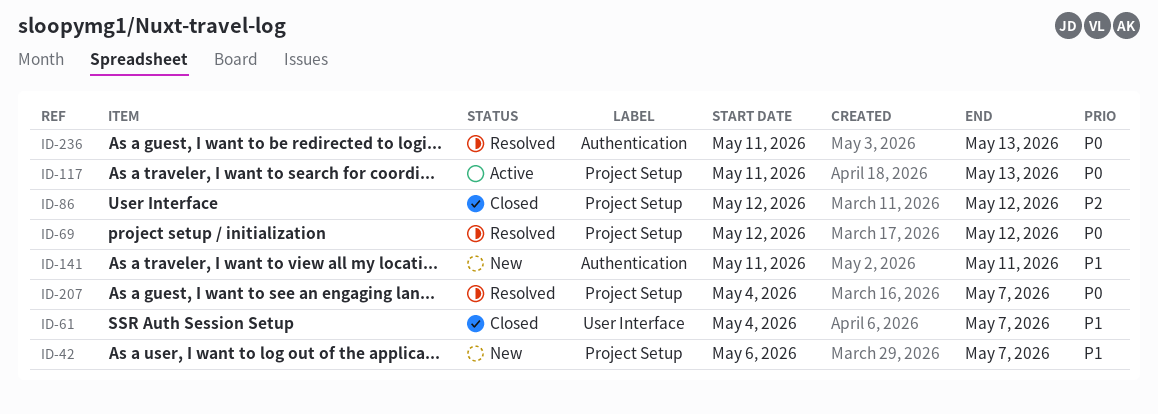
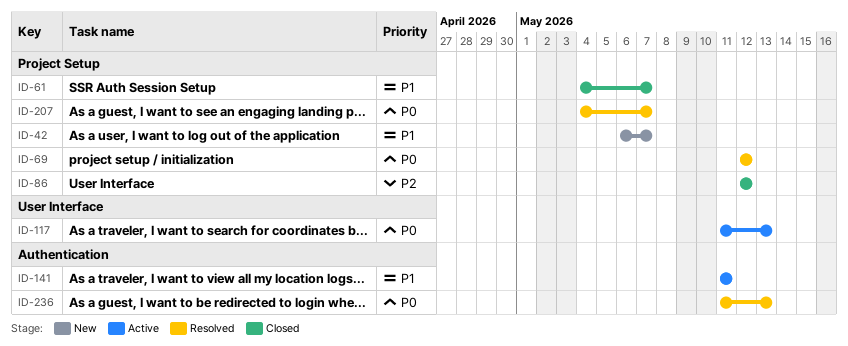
ID-61, label: User Interface -> Project Setup
ID-117, label: Project Setup -> User Interface
ID-141, status: New -> Active

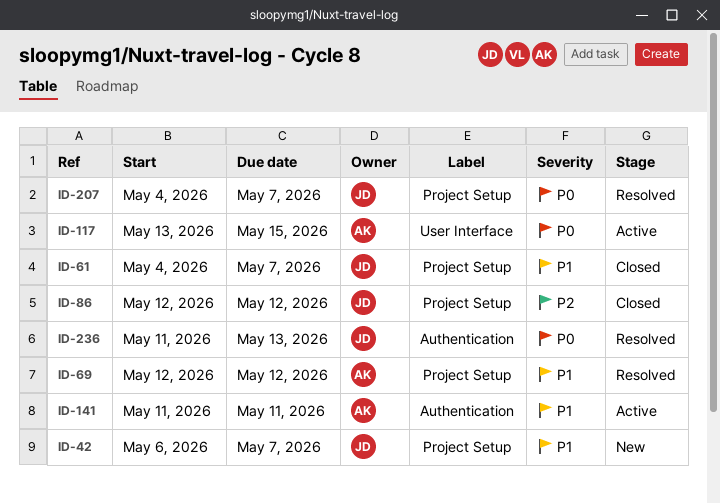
ID-69, priority: P0 -> P1
ID-117, start: May 11 -> May 13
ID-117, due: May 13 -> May 15

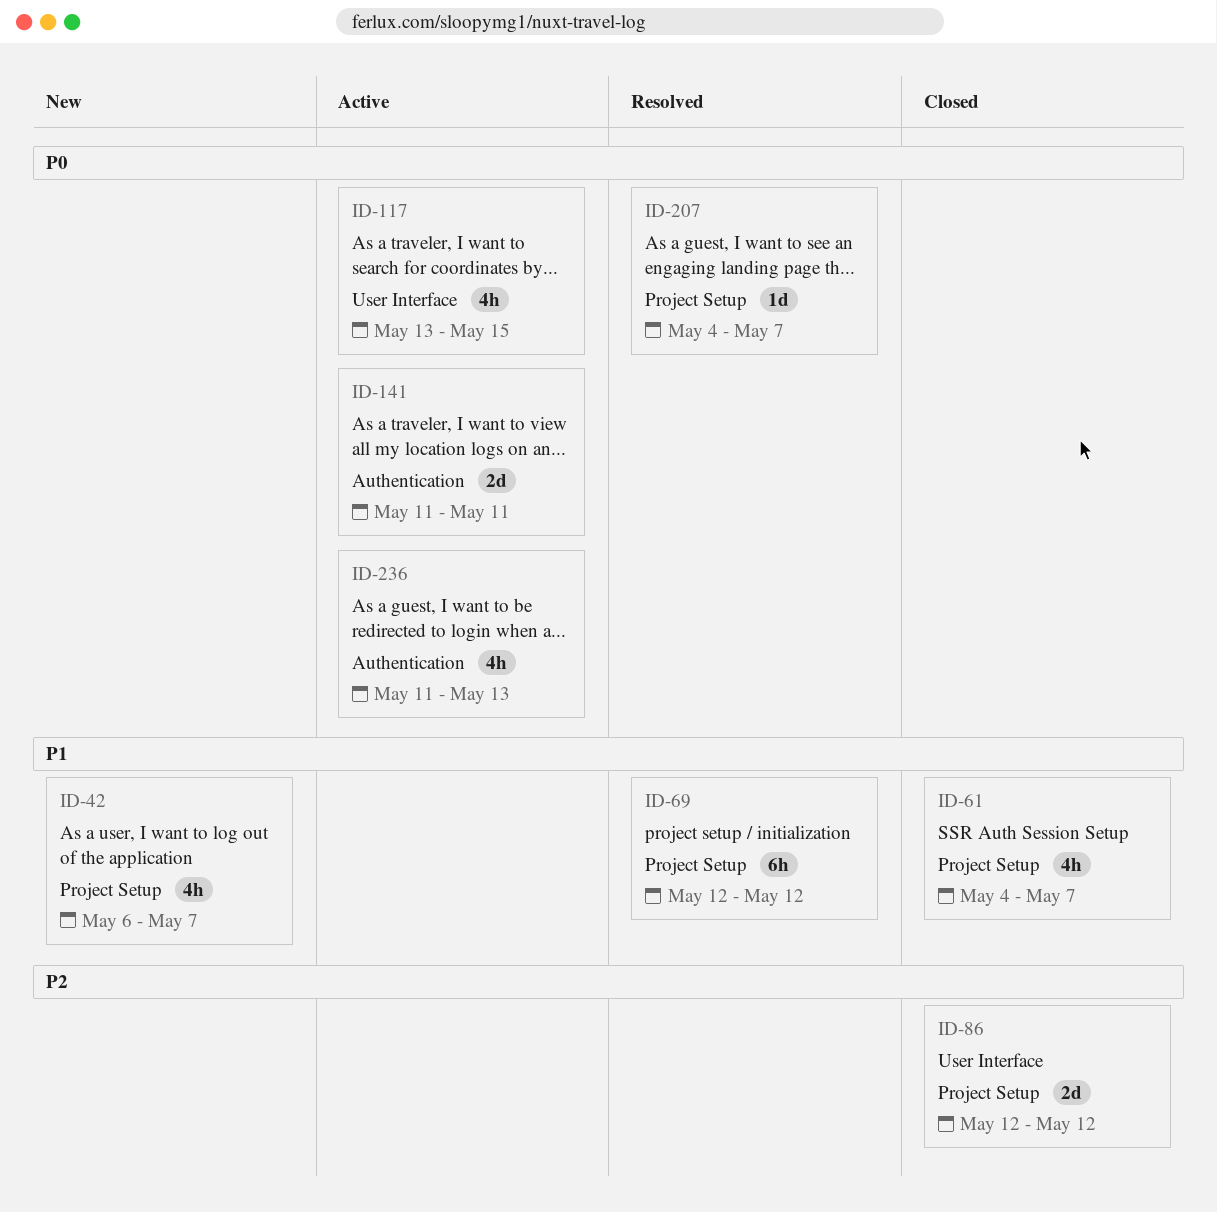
ID-141, priority: P1 -> P0
ID-236, status: Resolved -> Active

